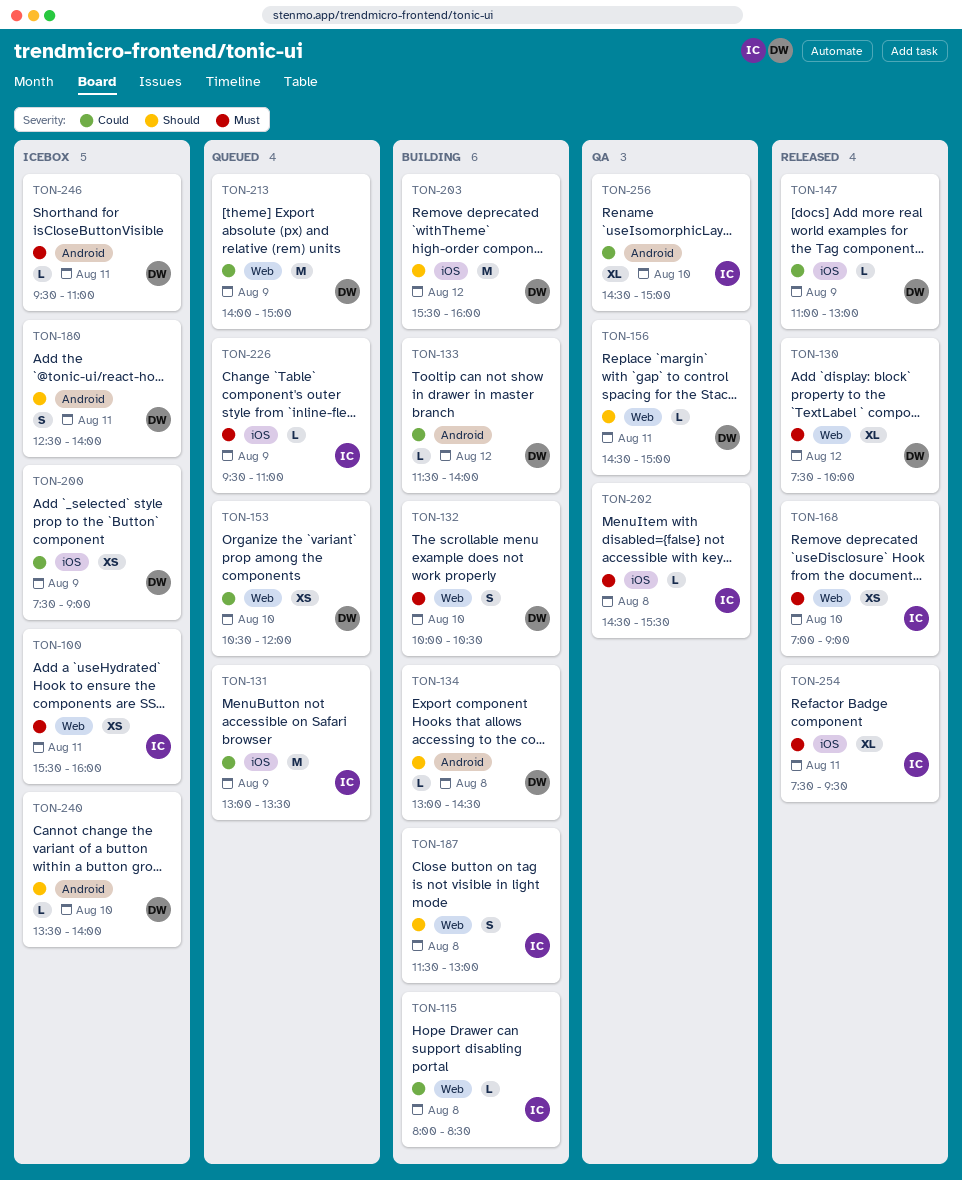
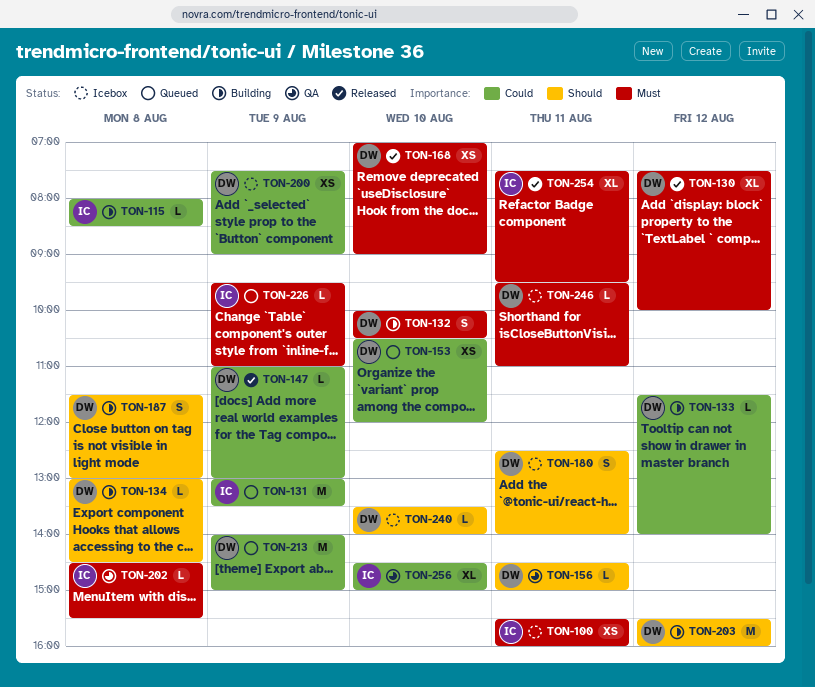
TON-168, owner: IC -> DW
TON-187, owner: IC -> DW

